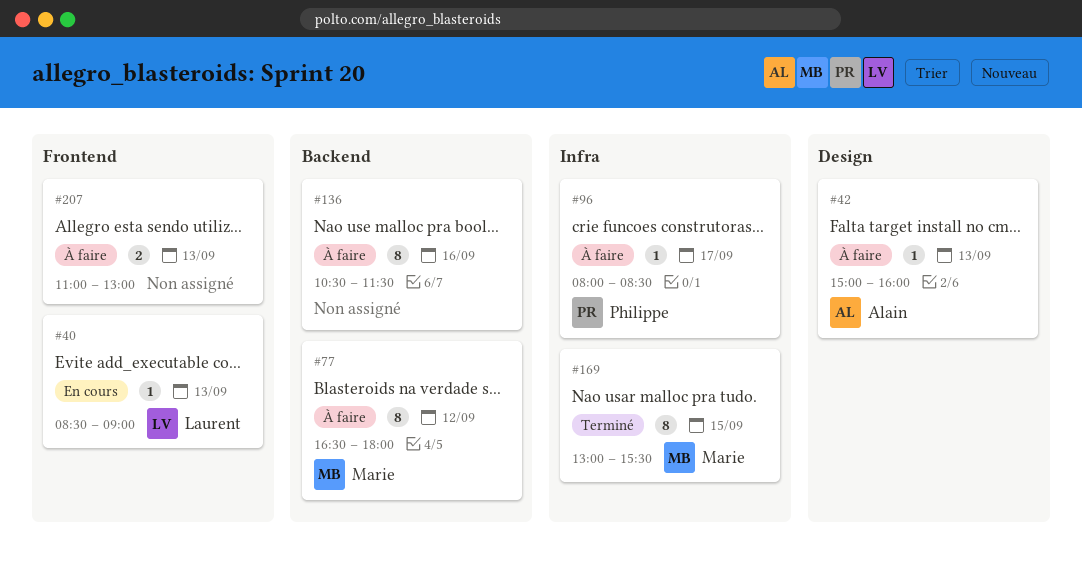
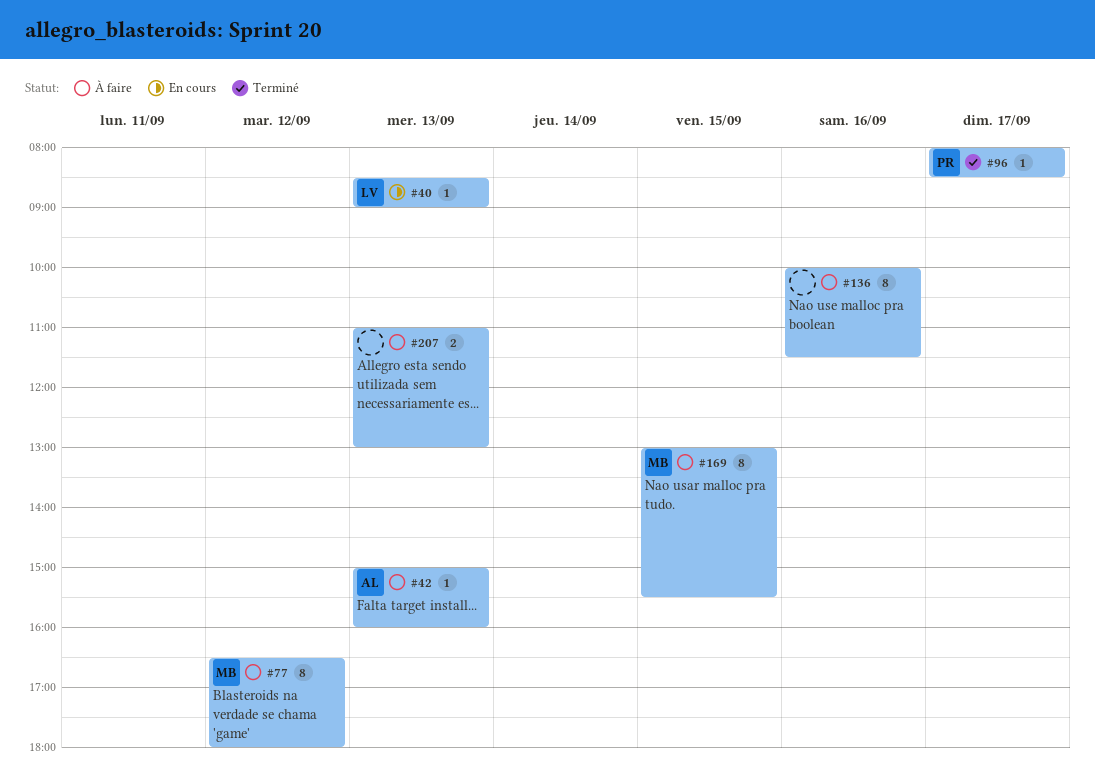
#96, status: À faire -> Terminé
#136, begins: 10:30 -> 10:00
#169, status: Terminé -> À faire

